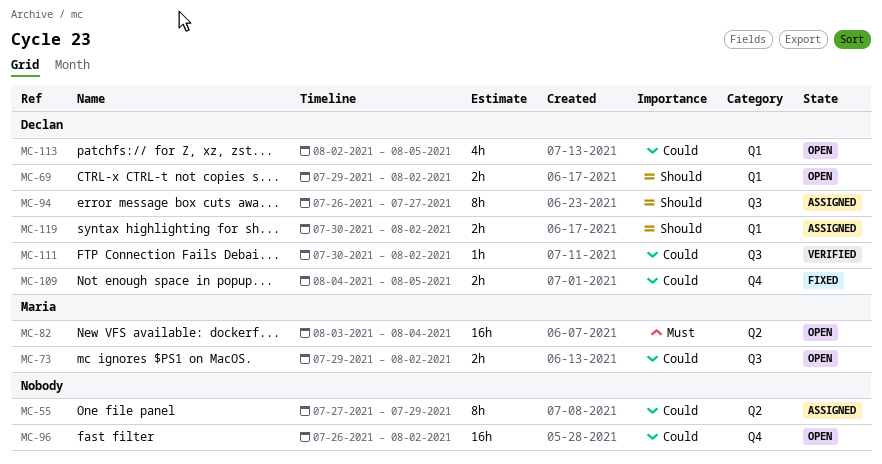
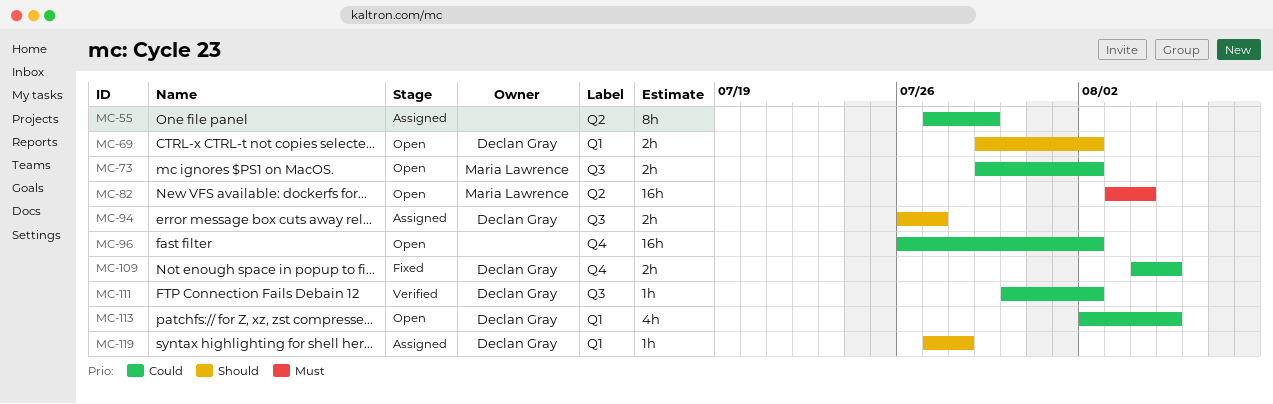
MC-94, estimate: 8h -> 2h
MC-119, estimate: 2h -> 1h
MC-119, start: Jul 30 -> Jul 27
MC-119, due: Aug 2 -> Jul 28

